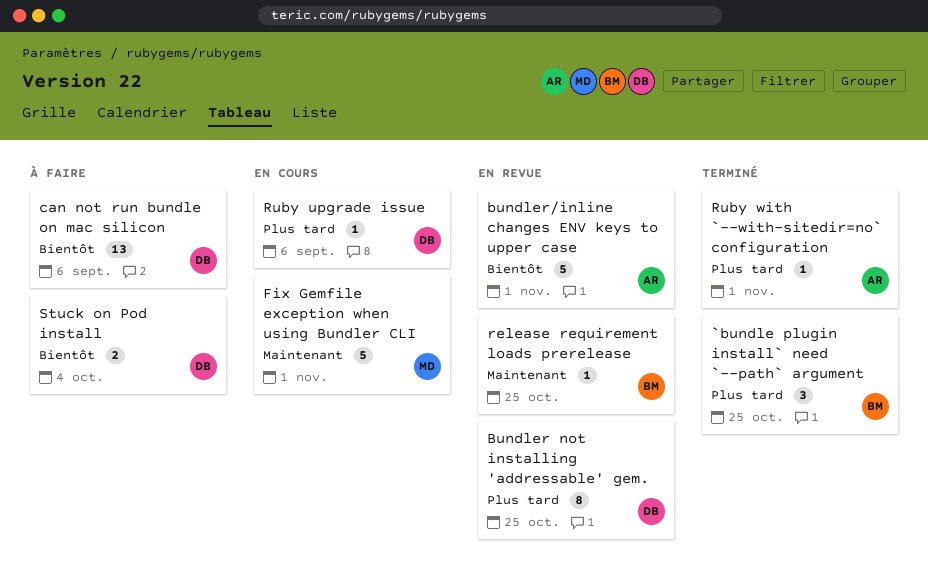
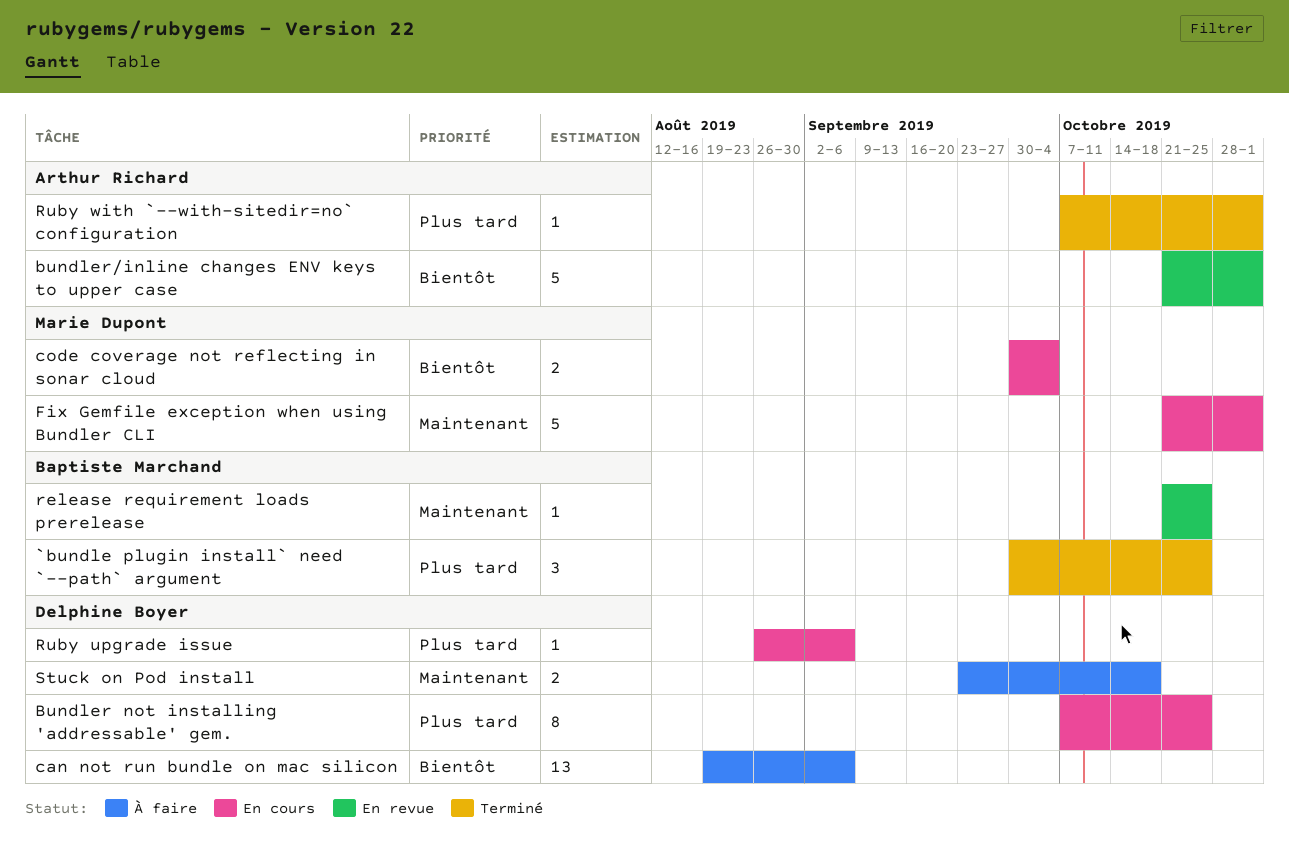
Bundler not installing 'addressable' gem., status: En revue -> En cours
code coverage not reflecting in sonar cloud: none -> present
Stuck on Pod install, priority: Bientôt -> Maintenant
Stuck on Pod install, due: Oct 4 -> Oct 18

